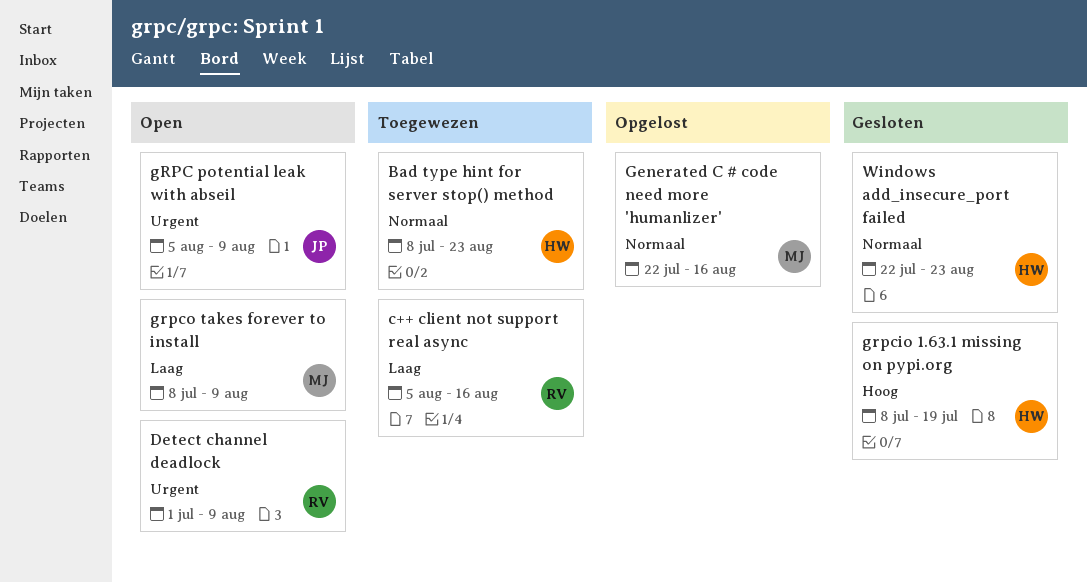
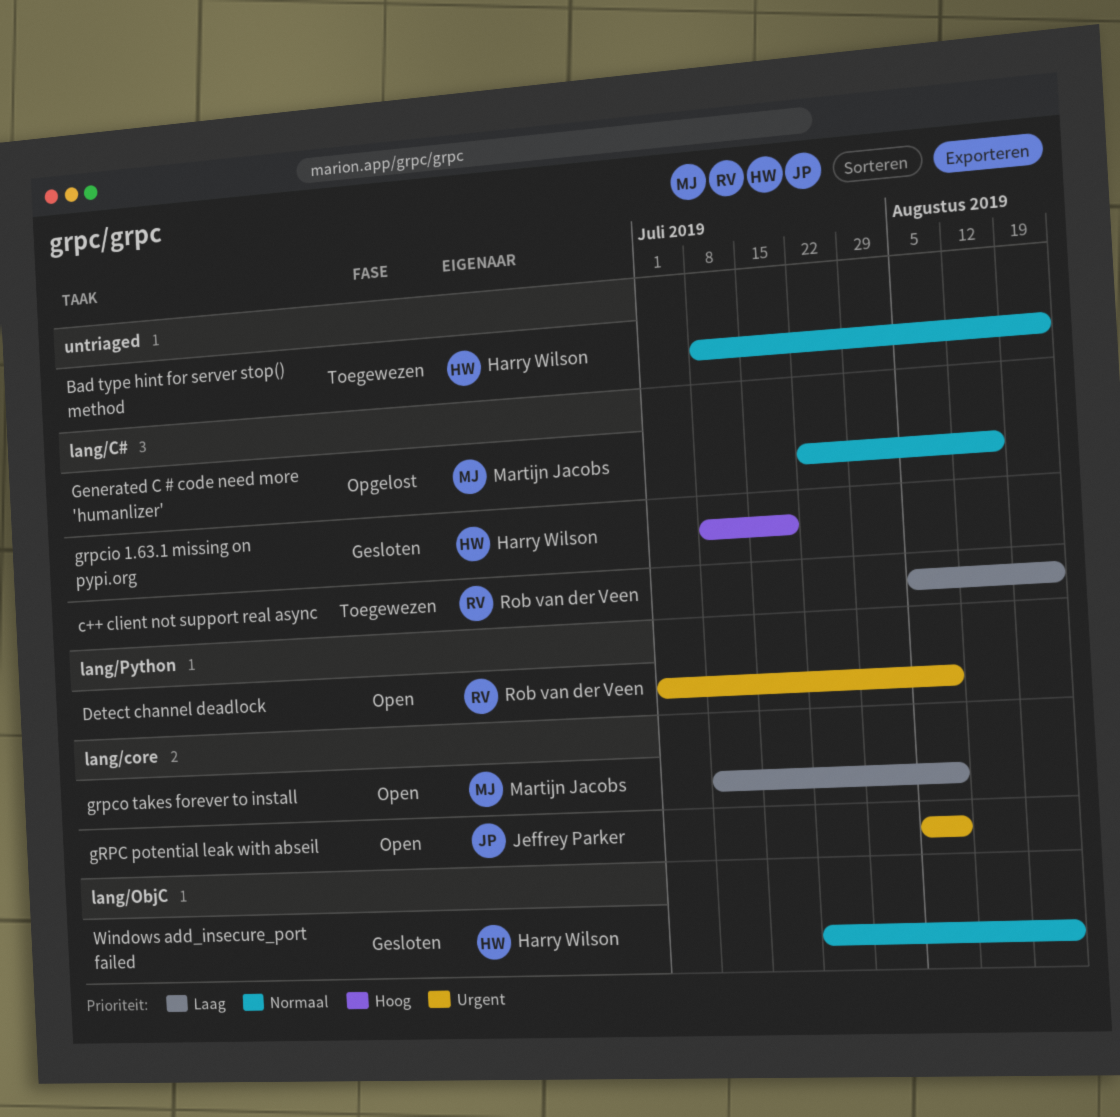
c++ client not support real async, due: Aug 16 -> Aug 23

